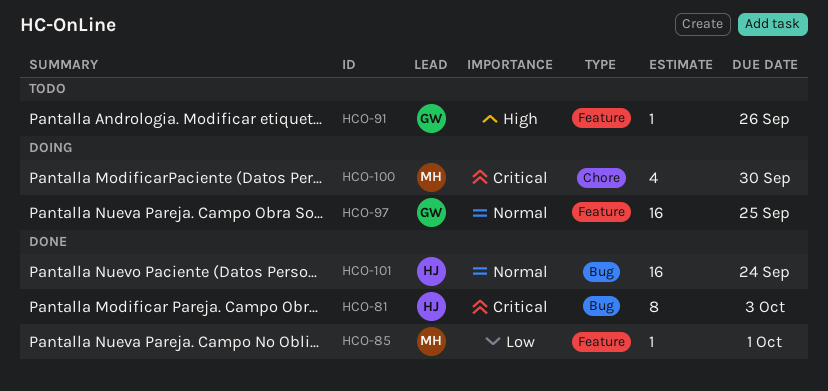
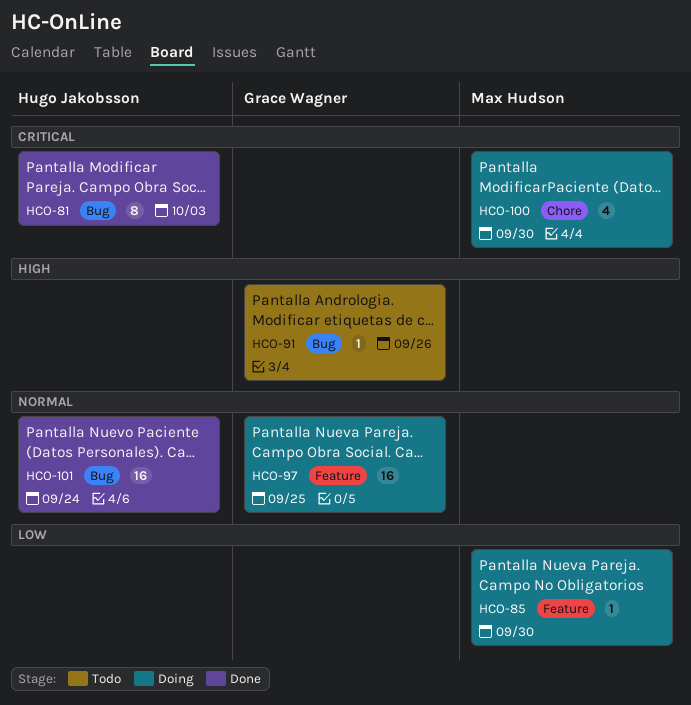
HCO-85, status: Done -> Doing
HCO-85, due: Oct 1 -> Sep 30
HCO-91, label: Feature -> Bug

